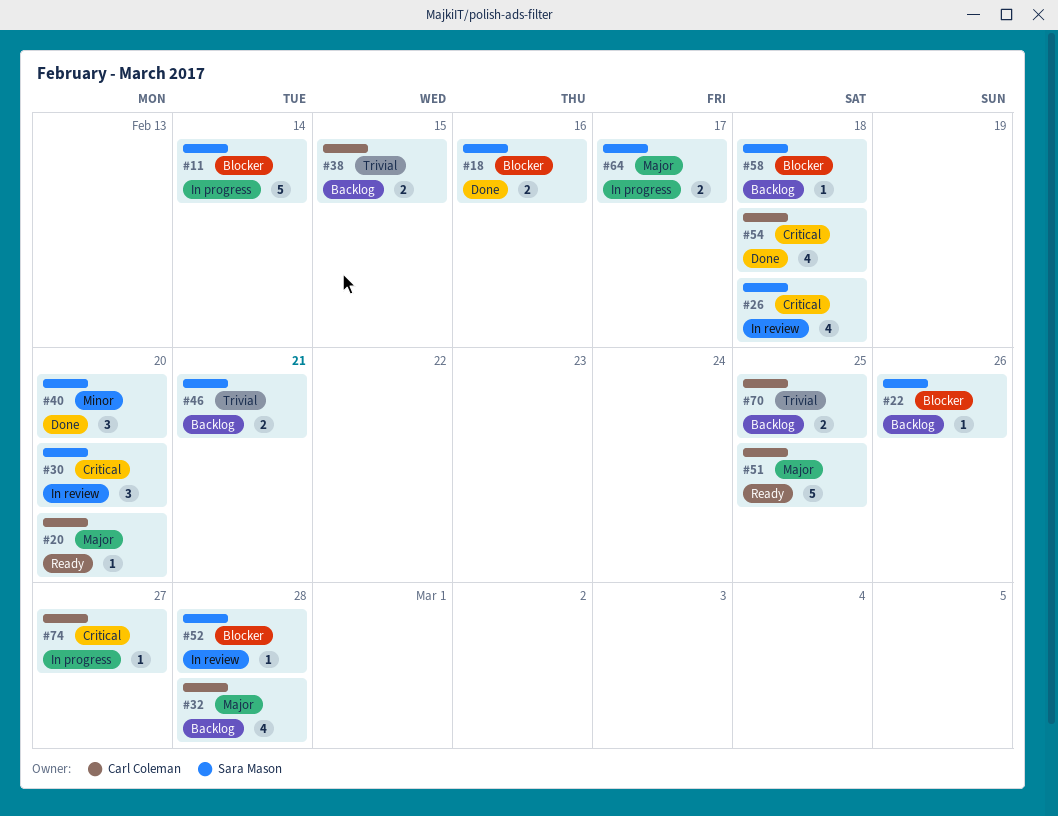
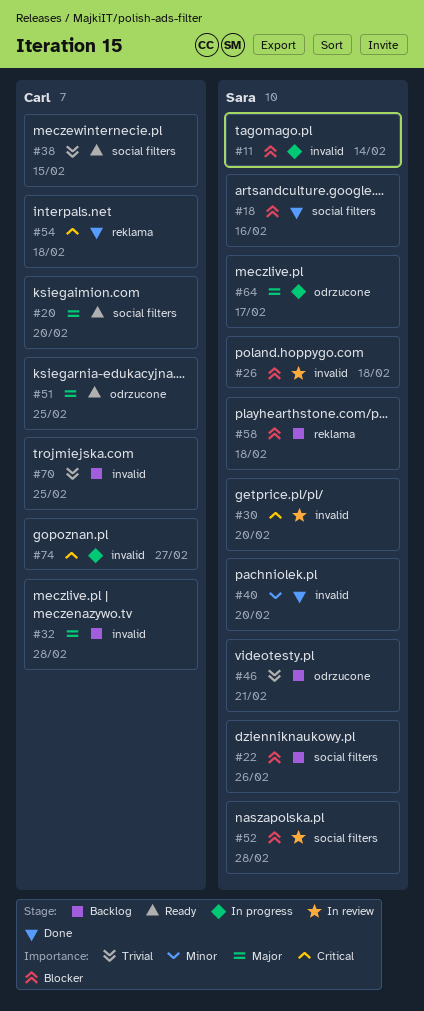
#26, priority: Critical -> Blocker
#38, status: Backlog -> Ready

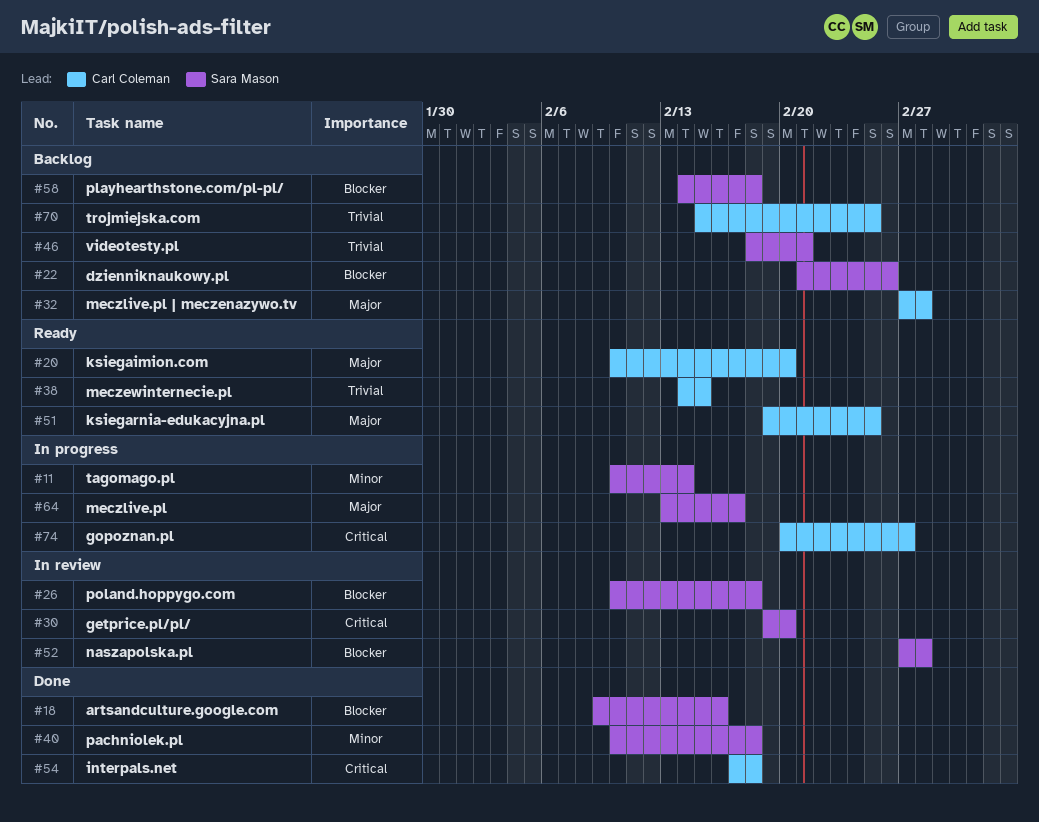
#11, priority: Blocker -> Minor
#40, due: Feb 20 -> Feb 18

